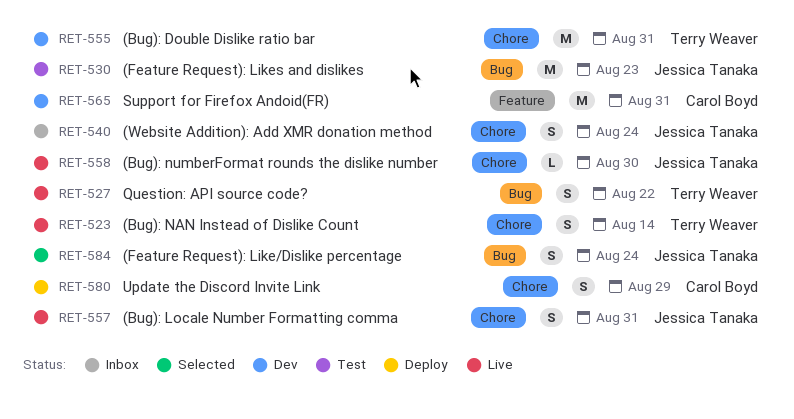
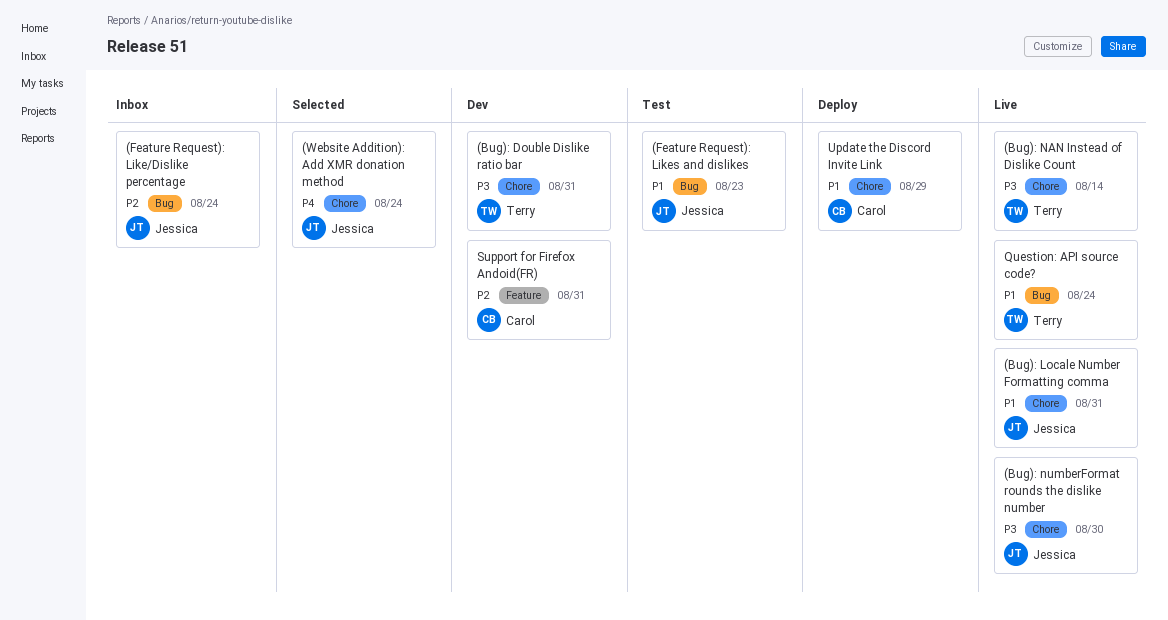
(Feature Request): Like/Dislike percentage, status: Selected -> Inbox
(Website Addition): Add XMR donation method, status: Inbox -> Selected
Question: API source code?, due: Aug 22 -> Aug 24

